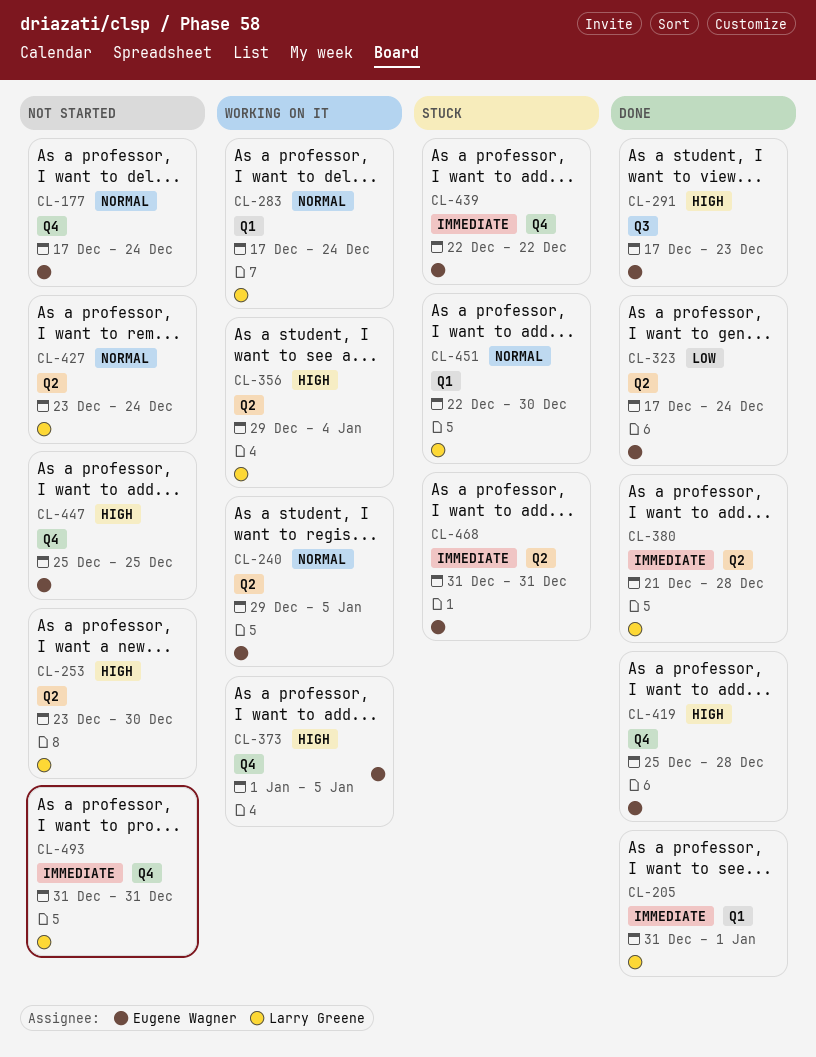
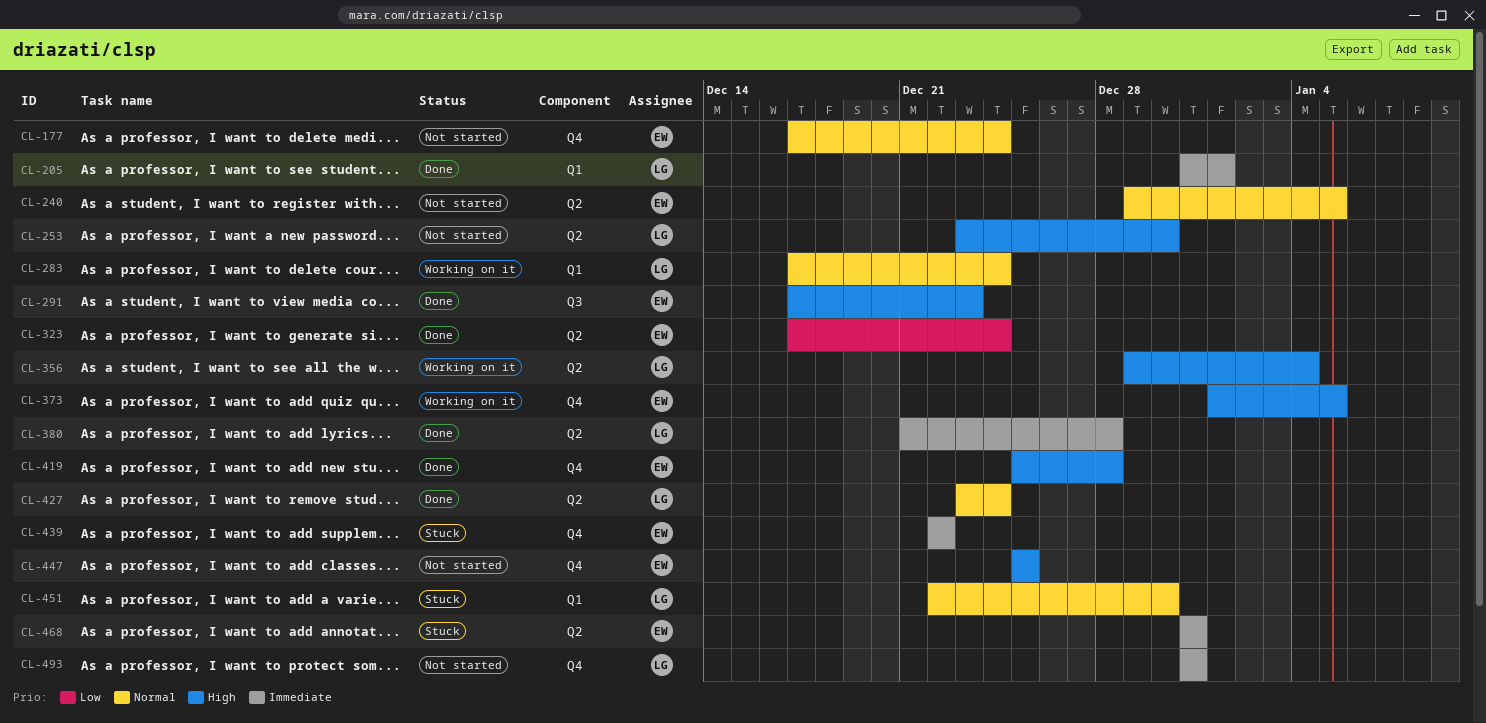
CL-240, status: Working on it -> Not started
CL-427, status: Not started -> Done

